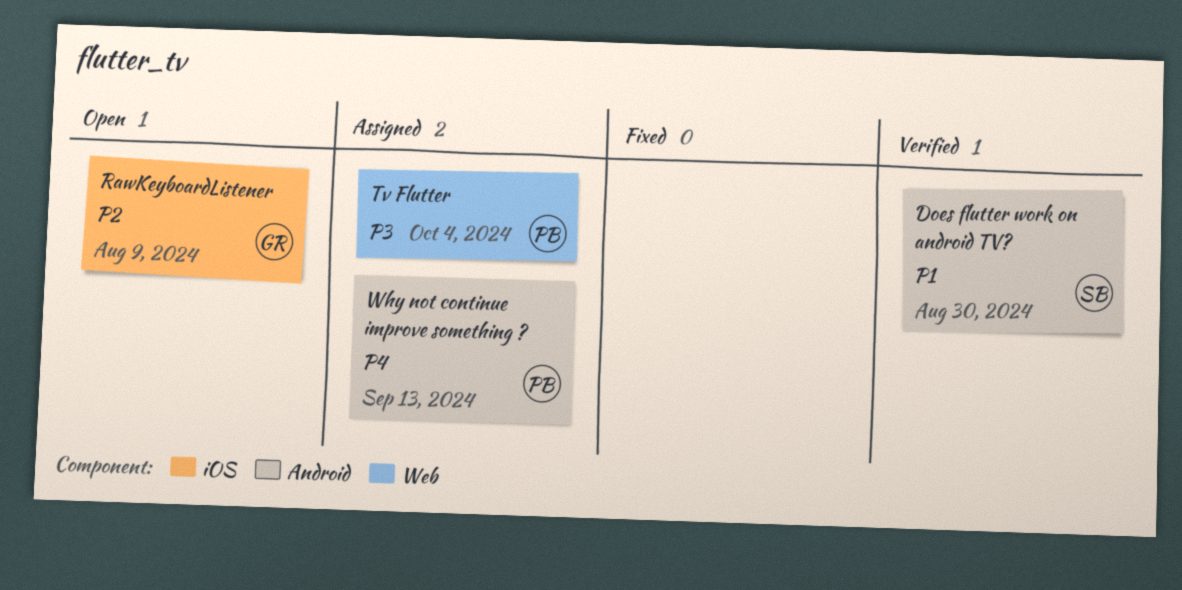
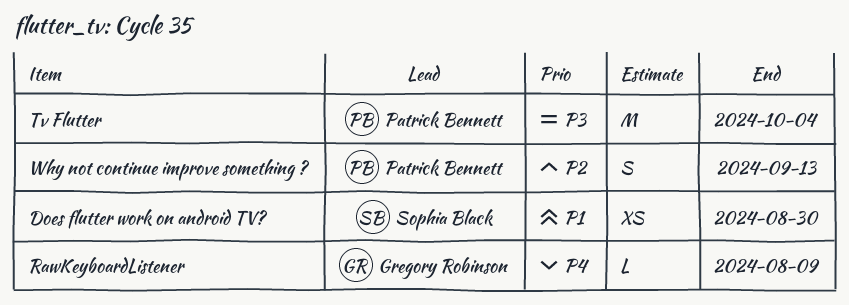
RawKeyboardListener, priority: P2 -> P4
Why not continue improve something ?, priority: P4 -> P2

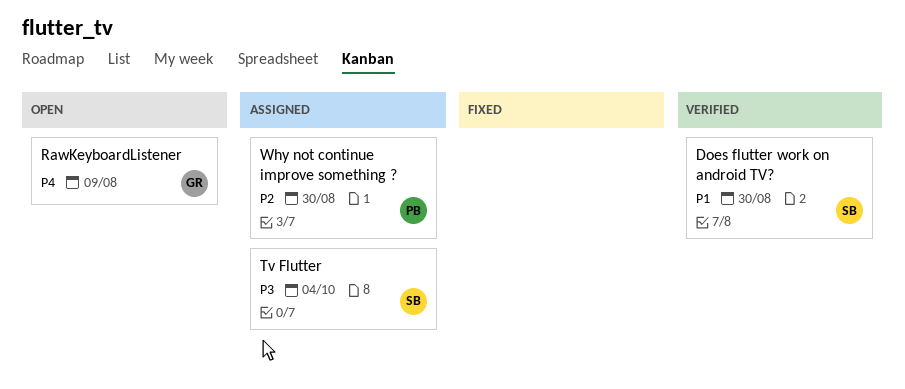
Tv Flutter, owner: Patrick Bennett -> Sophia Black
Why not continue improve something ?, due: Sep 13 -> Aug 30

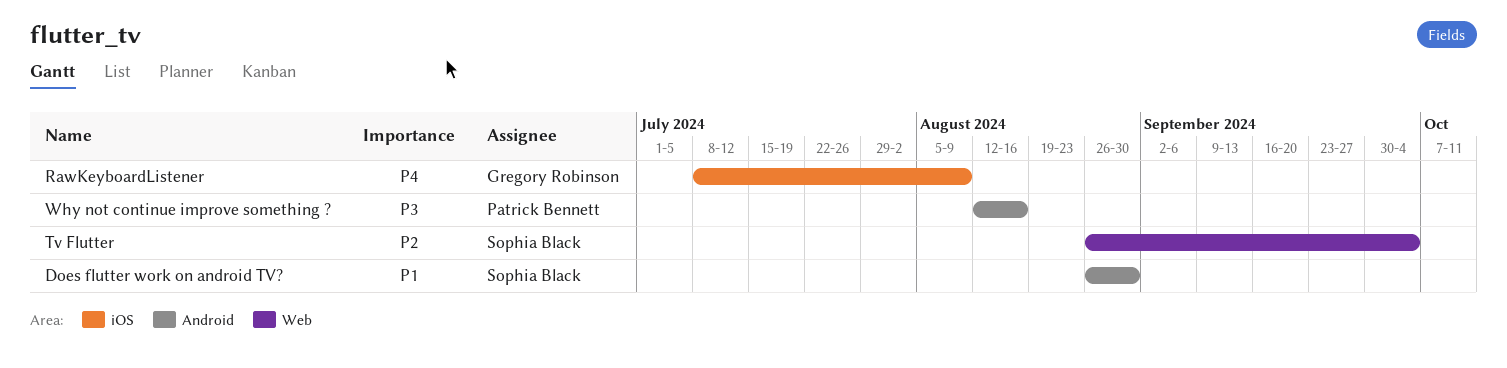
Tv Flutter, priority: P3 -> P2
Why not continue improve something ?, priority: P2 -> P3
Why not continue improve something ?, due: Aug 30 -> Aug 16

